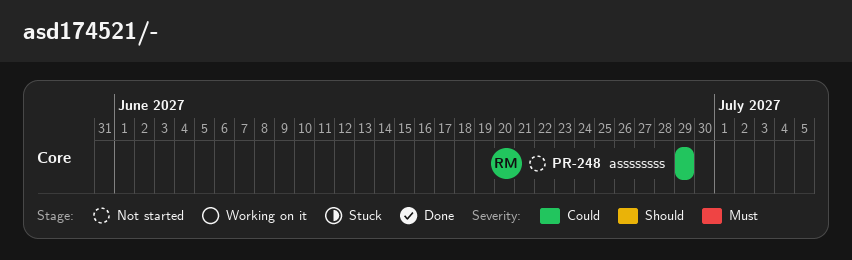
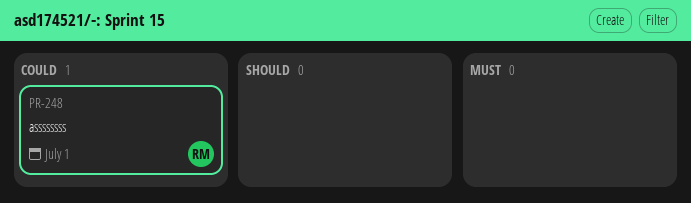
PR-248, due: Jun 29 -> Jul 1

